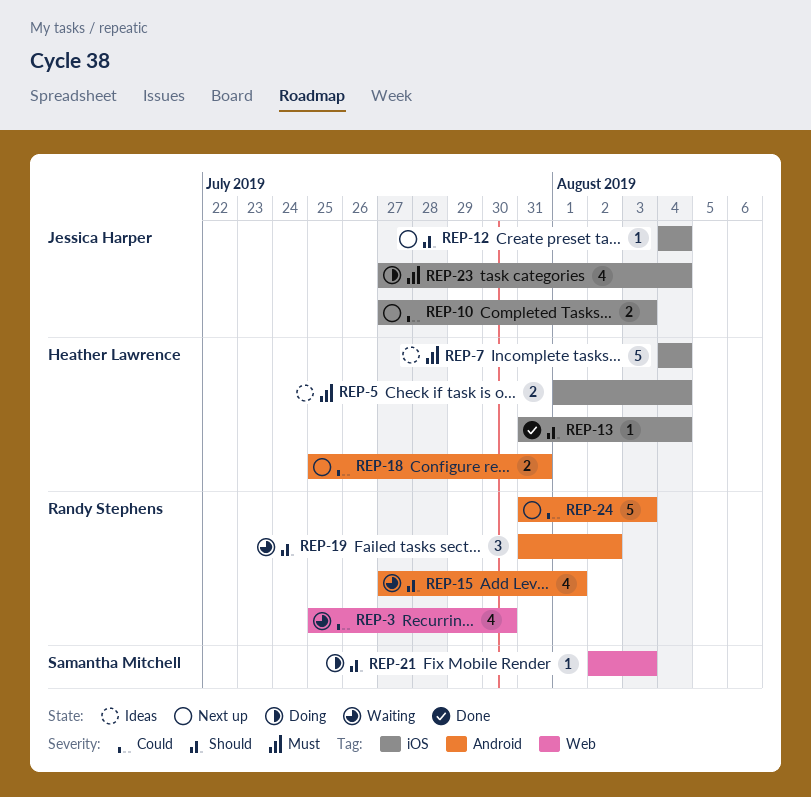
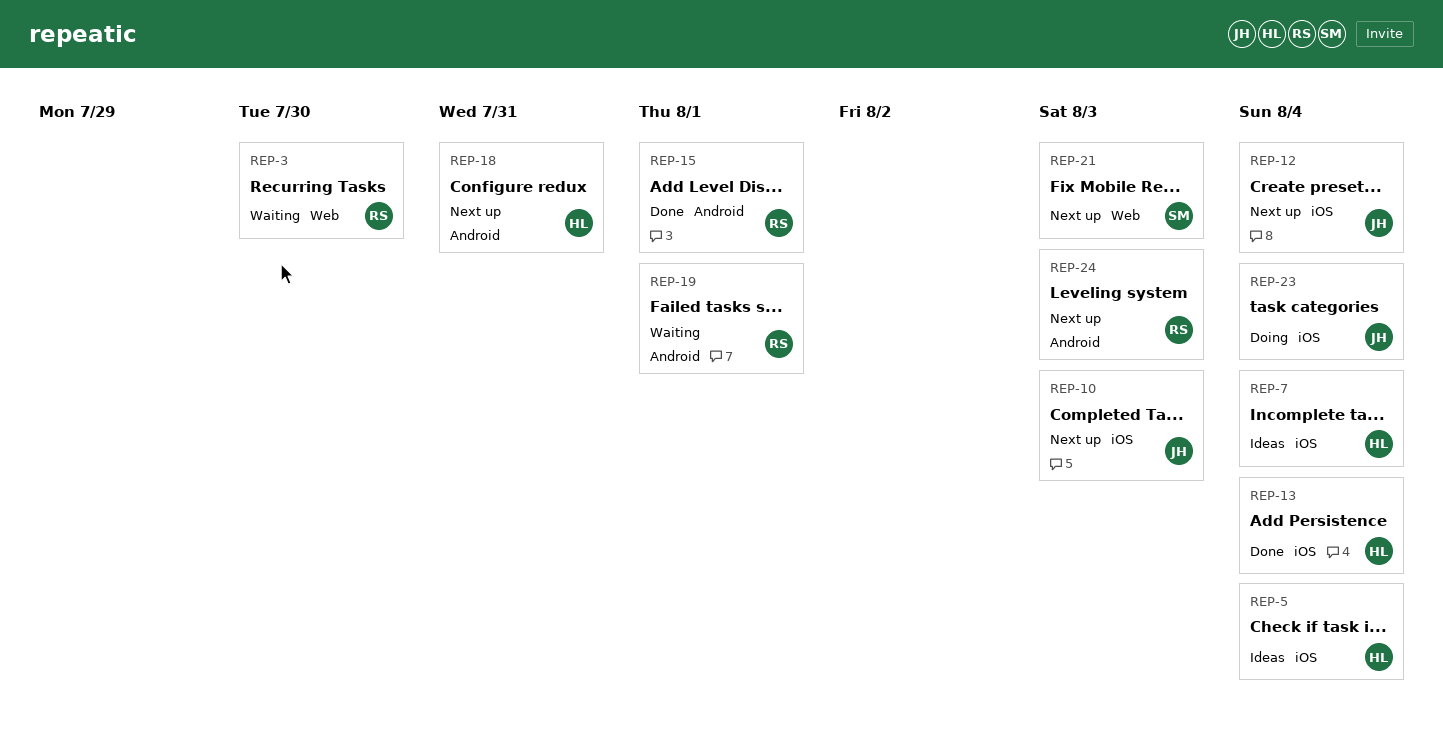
REP-15, status: Waiting -> Done
REP-19, due: Aug 2 -> Aug 1
REP-21, status: Doing -> Next up

